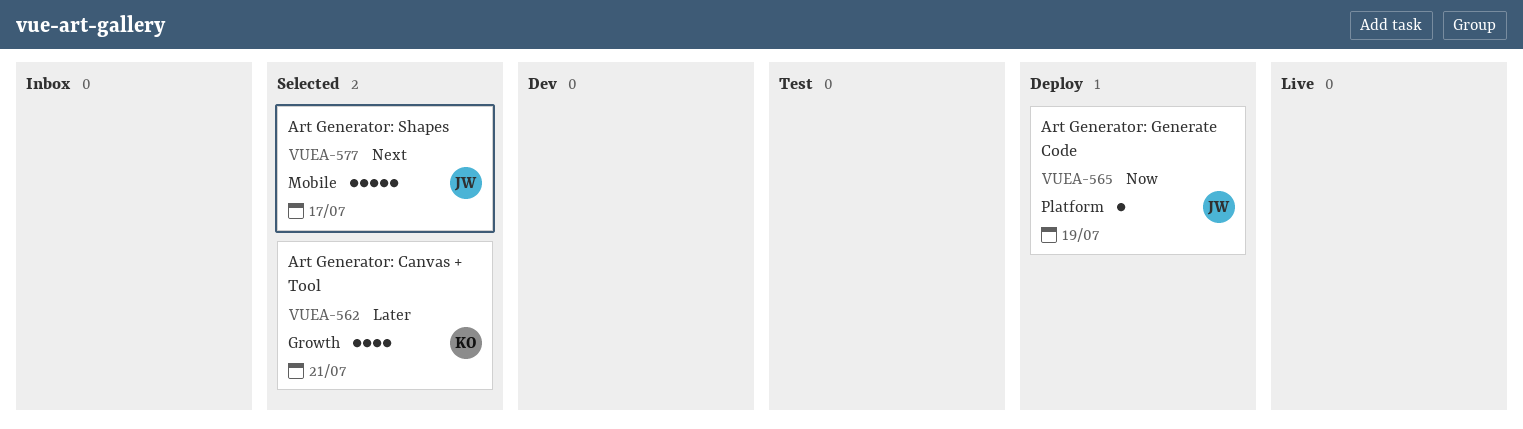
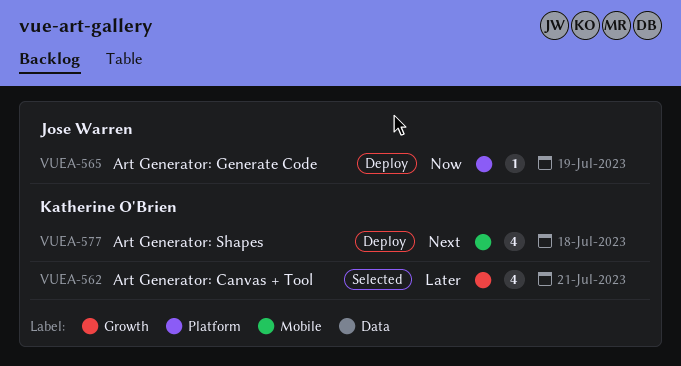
VUEA-577, status: Selected -> Deploy
VUEA-577, owner: Jose Warren -> Katherine O'Brien
VUEA-577, estimate: 5 -> 4
VUEA-577, due: Jul 17 -> Jul 18

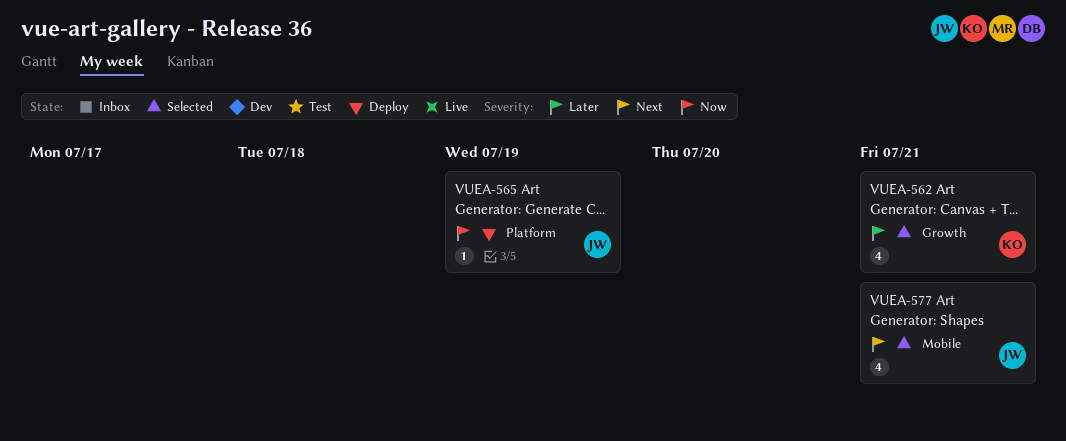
VUEA-577, status: Deploy -> Selected
VUEA-577, owner: Katherine O'Brien -> Jose Warren
VUEA-577, due: Jul 18 -> Jul 21

